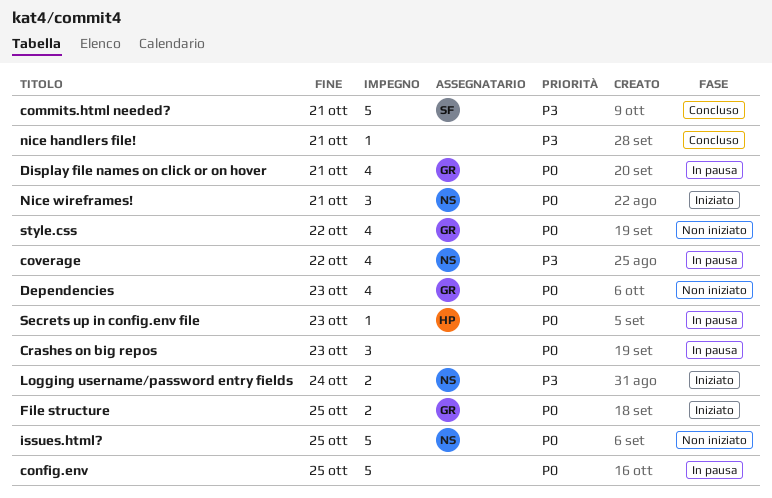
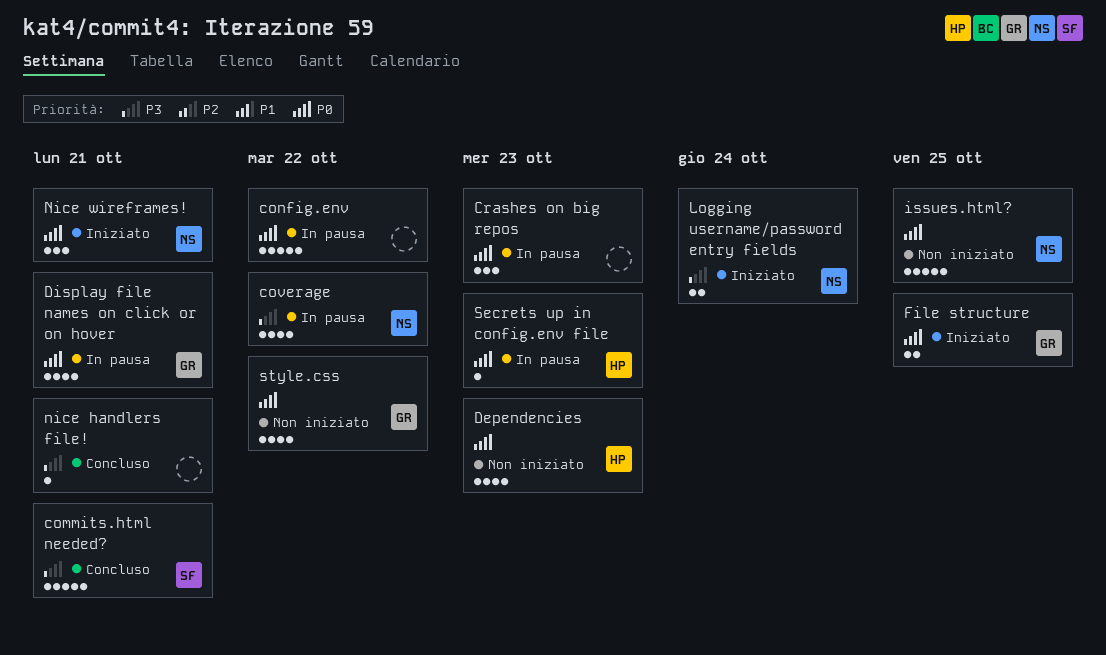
config.env, due: Oct 25 -> Oct 22
Dependencies, owner: GR -> HP

